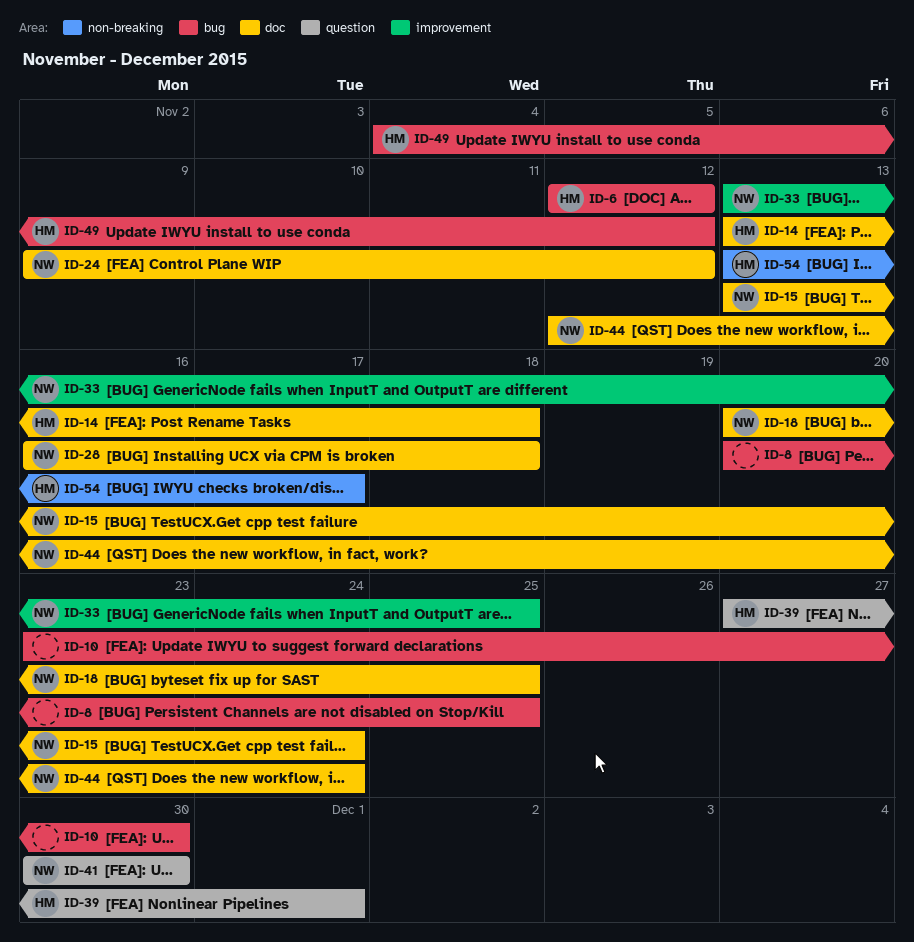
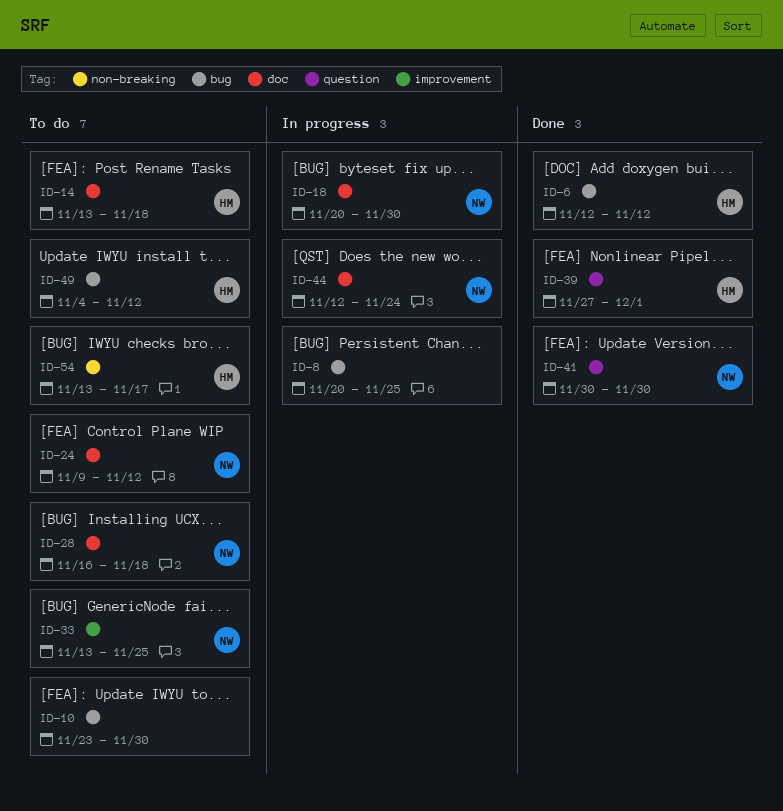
ID-15: present -> none
ID-18, due: Nov 25 -> Nov 30

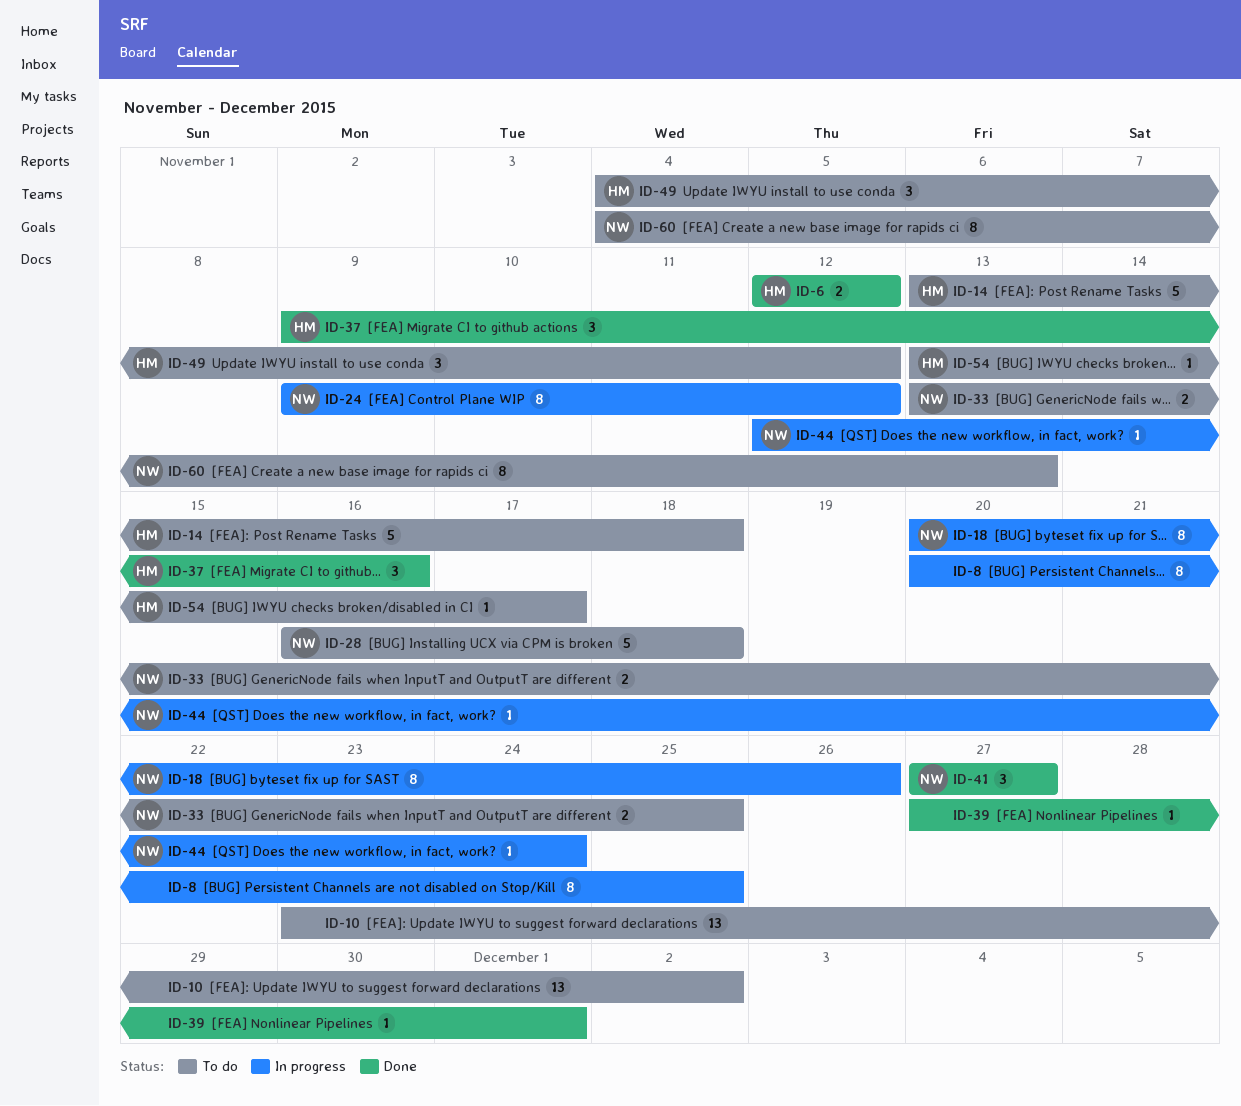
ID-10, due: Nov 30 -> Dec 2
ID-18, due: Nov 30 -> Nov 26
ID-24, status: To do -> In progress
ID-37: none -> present
ID-39, owner: HM -> none
ID-41, start: Nov 30 -> Nov 27
ID-41, due: Nov 30 -> Nov 27
ID-60: none -> present

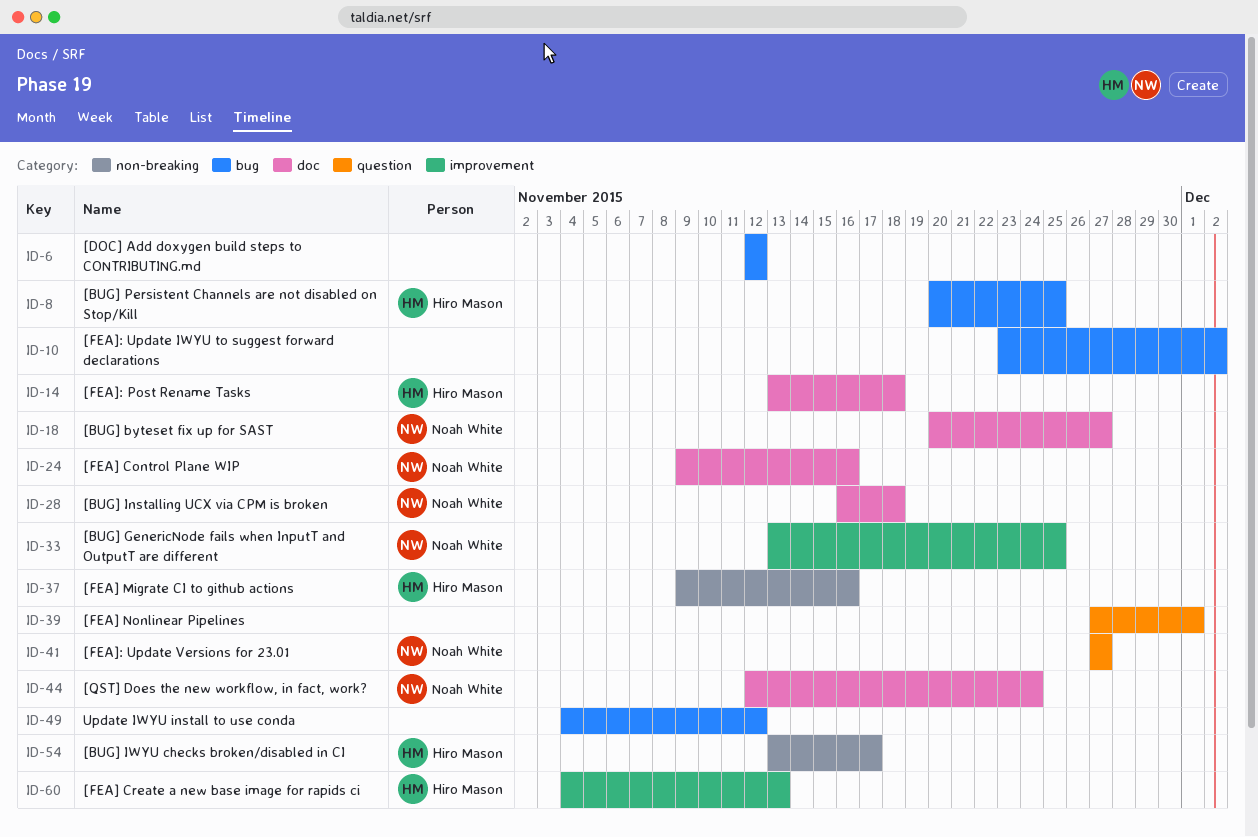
ID-6, owner: Hiro Mason -> none
ID-8, owner: none -> Hiro Mason
ID-18, due: Nov 26 -> Nov 27
ID-24, due: Nov 12 -> Nov 16
ID-49, owner: Hiro Mason -> none
ID-60, owner: Noah White -> Hiro Mason

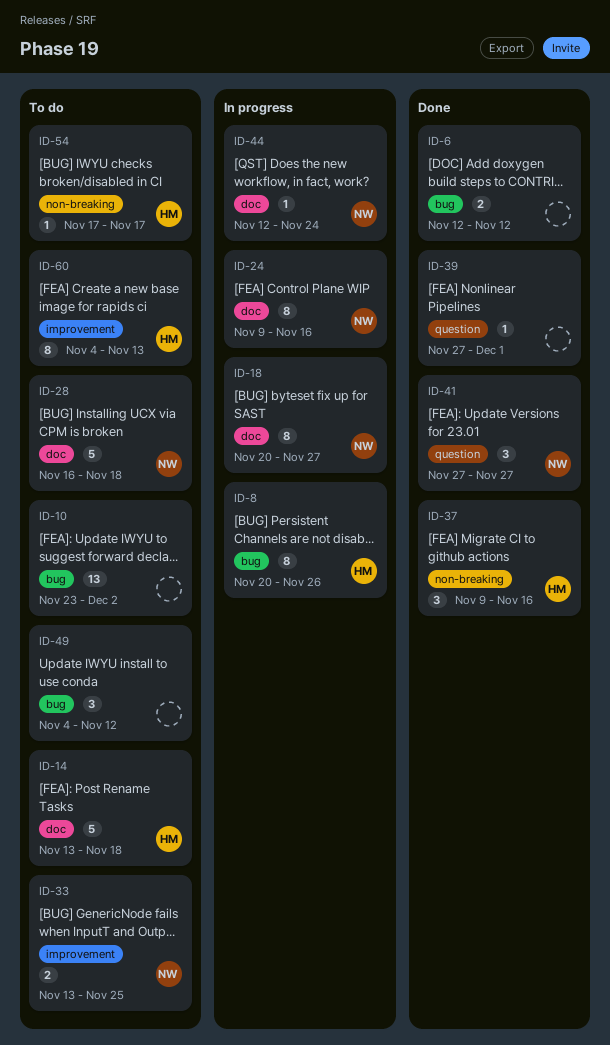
ID-8, due: Nov 25 -> Nov 26
ID-54, start: Nov 13 -> Nov 17

